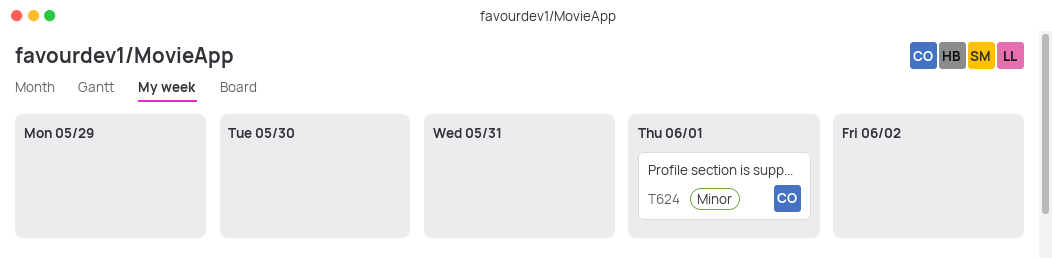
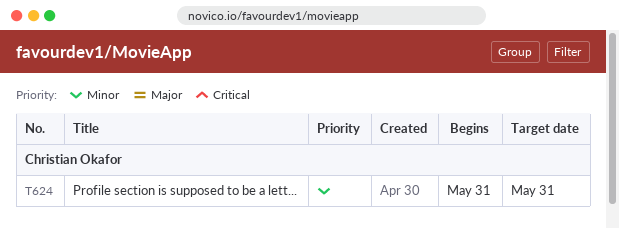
T624, due: Jun 1 -> May 31

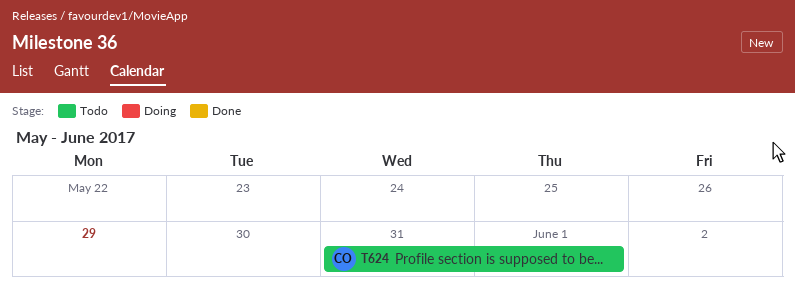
T624, due: May 31 -> Jun 1

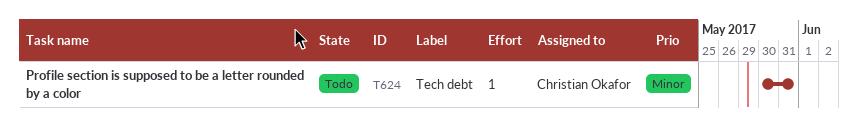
T624, start: May 31 -> May 30
T624, due: Jun 1 -> May 31

